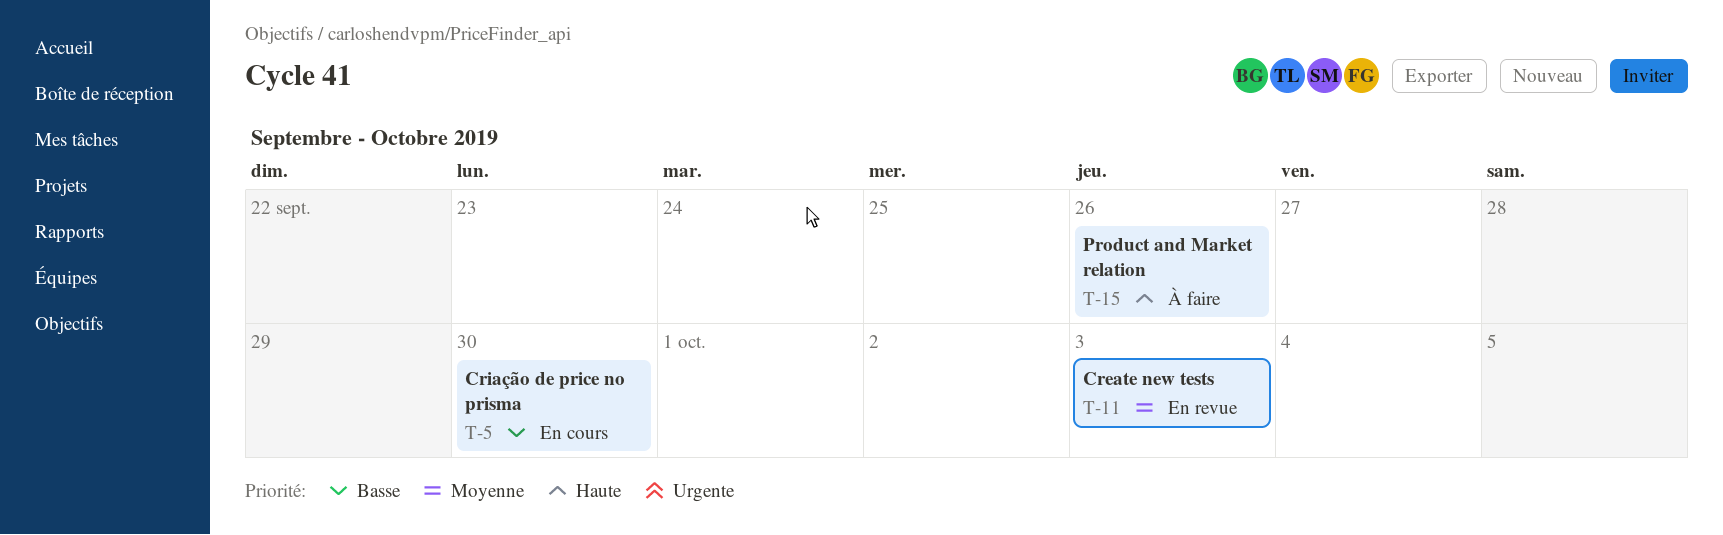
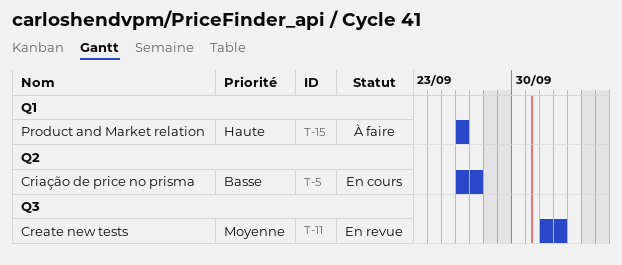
T-5, due: Sep 30 -> Sep 27

